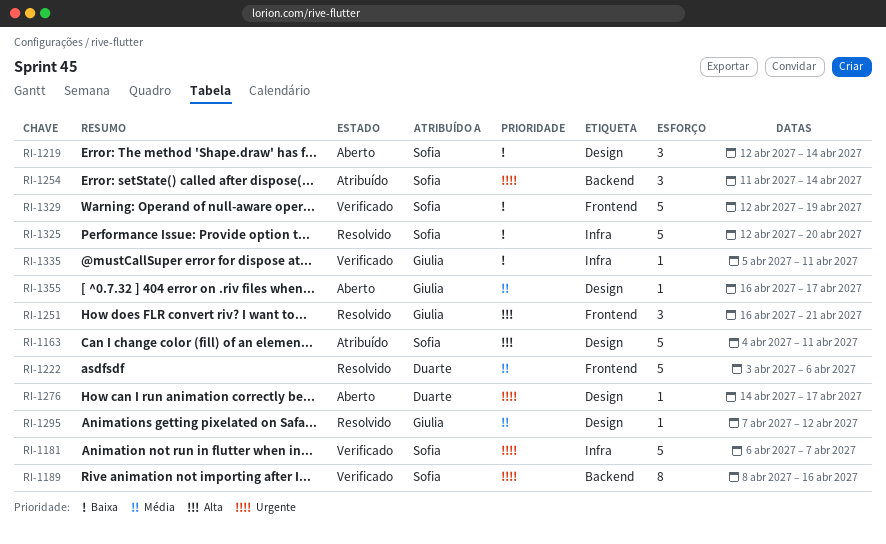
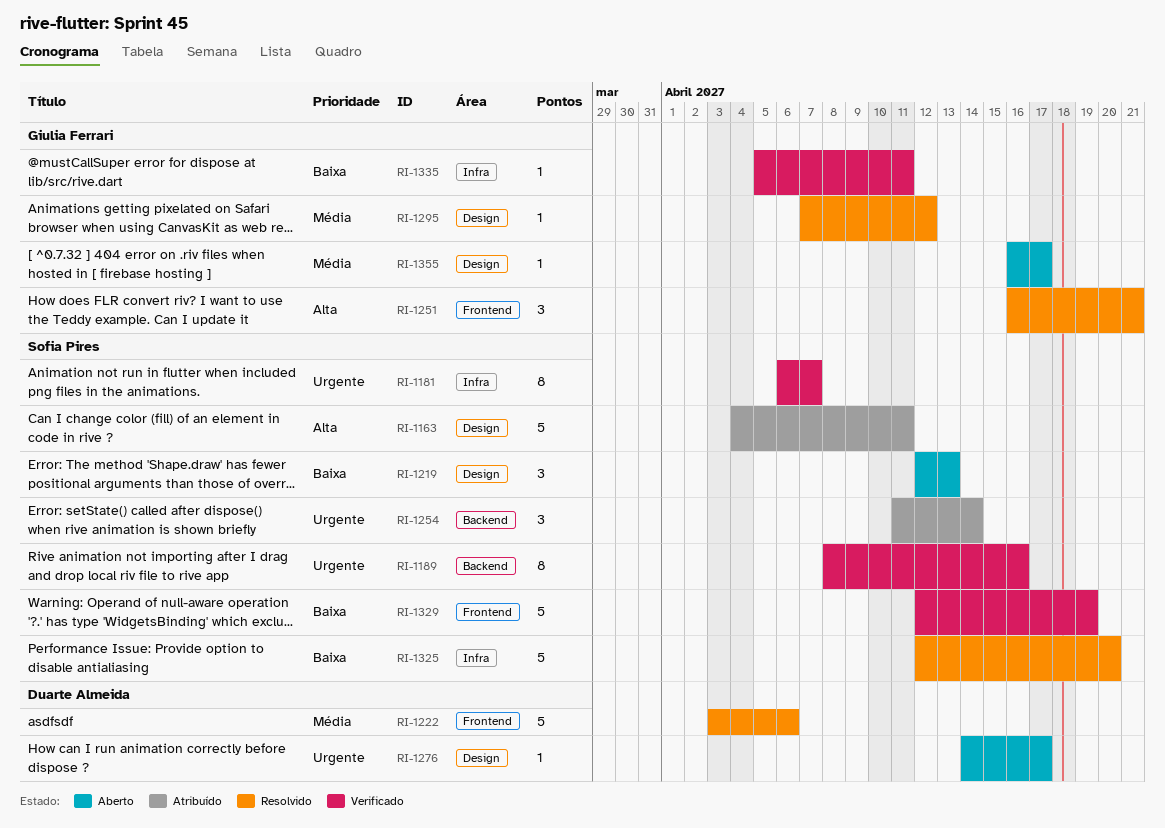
RI-1181, estimate: 5 -> 8
RI-1219, due: Apr 14 -> Apr 13

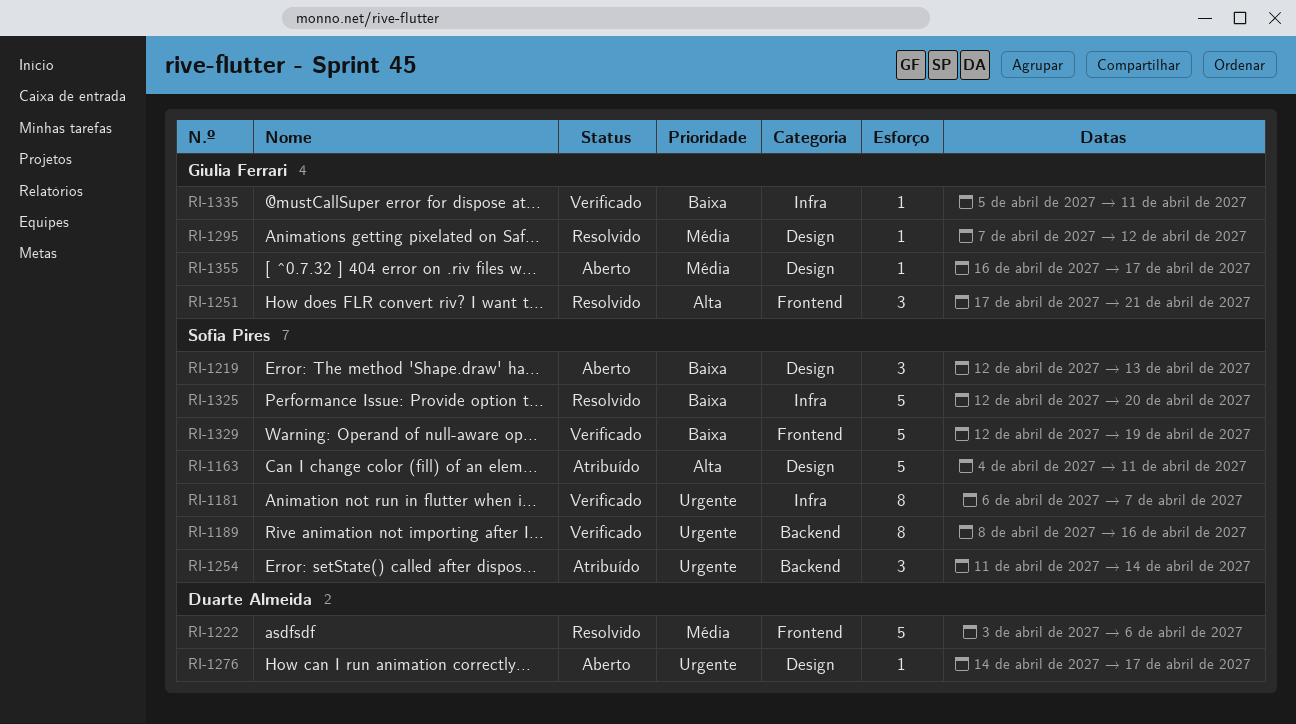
RI-1251, start: Apr 16 -> Apr 17

